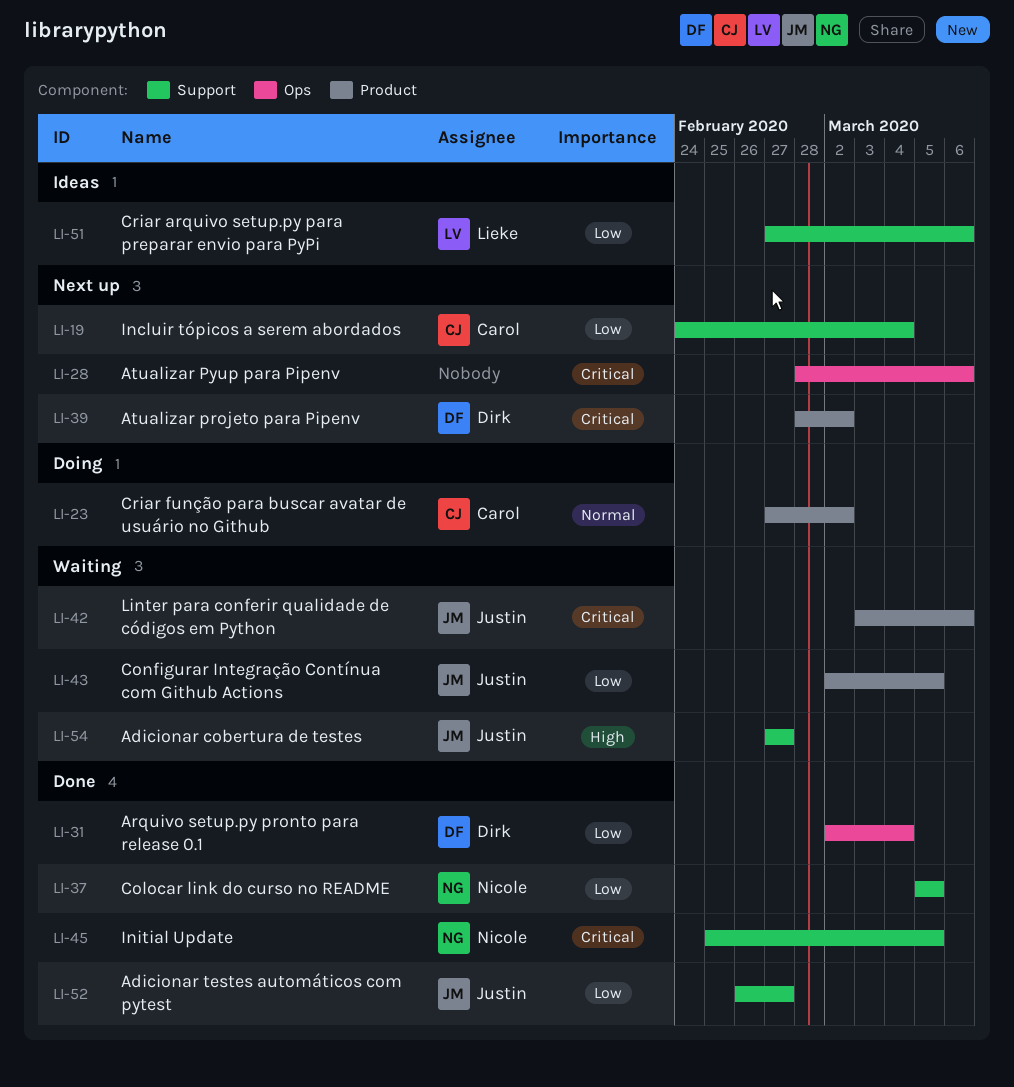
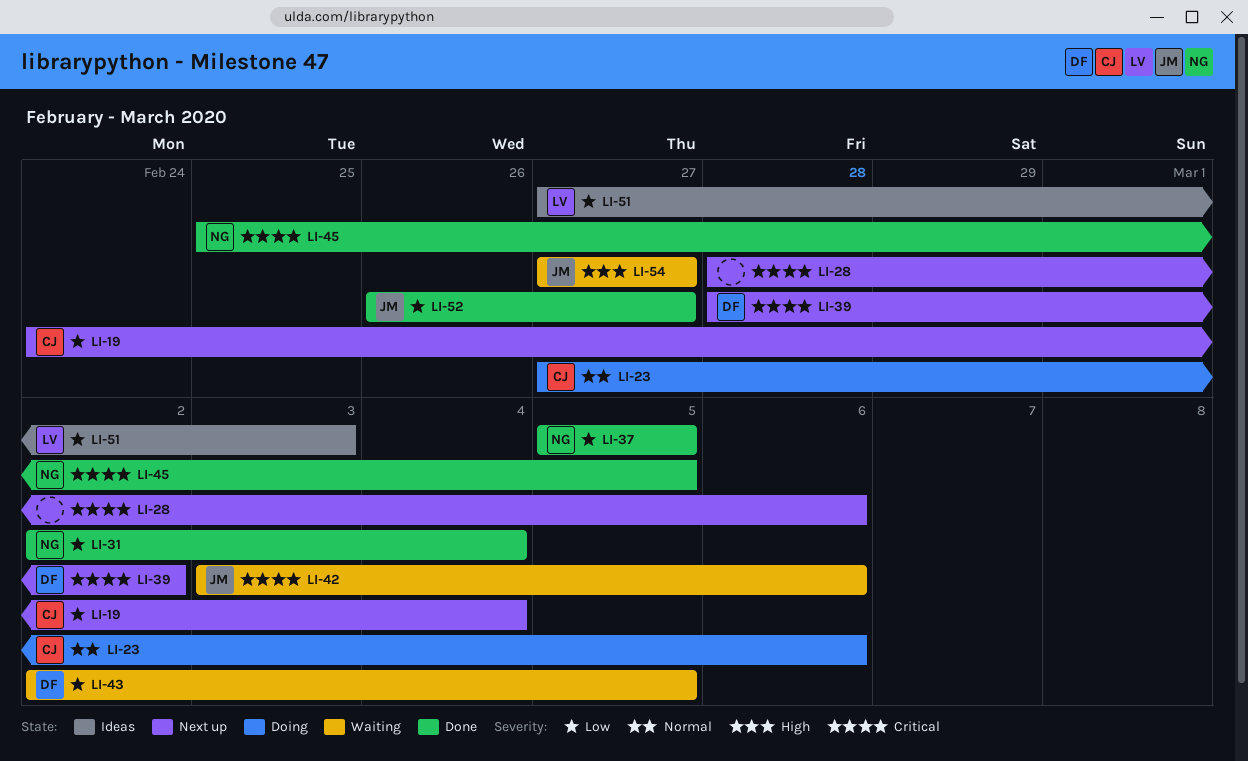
LI-23, due: Mar 2 -> Mar 6
LI-31, owner: Dirk -> Nicole
LI-43, owner: Justin -> Dirk
LI-51, due: Mar 6 -> Mar 3

